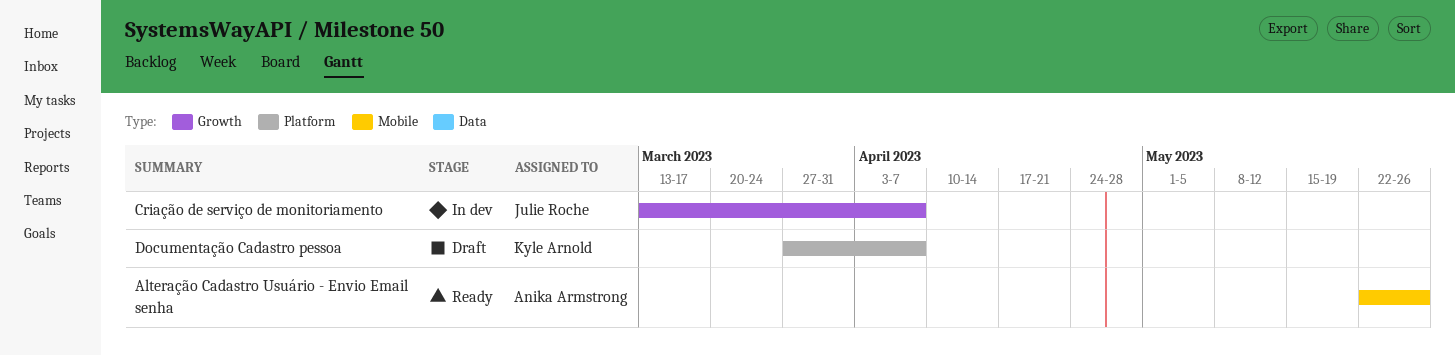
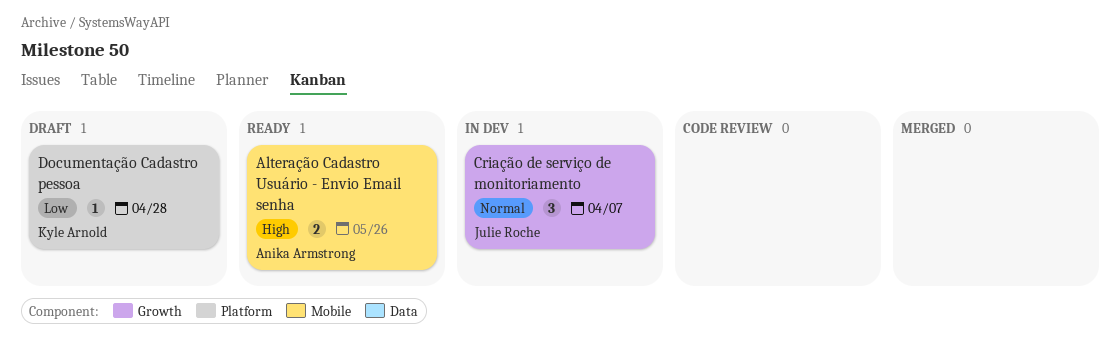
Documentação Cadastro pessoa, due: Apr 7 -> Apr 28

